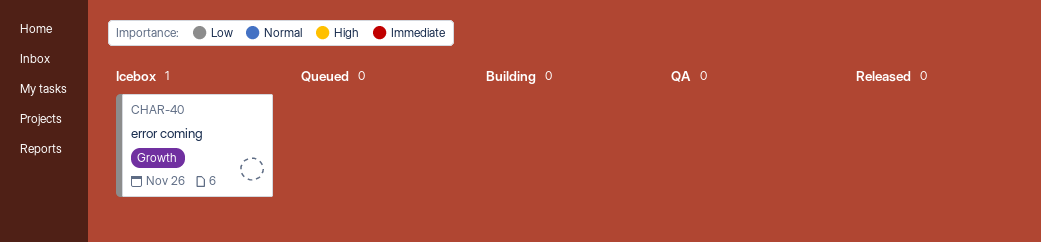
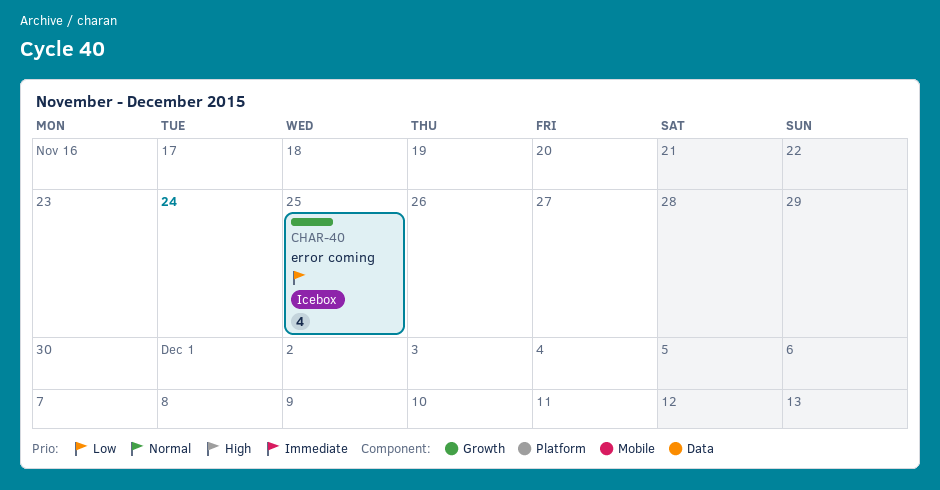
CHAR-40, due: Nov 26 -> Nov 25

